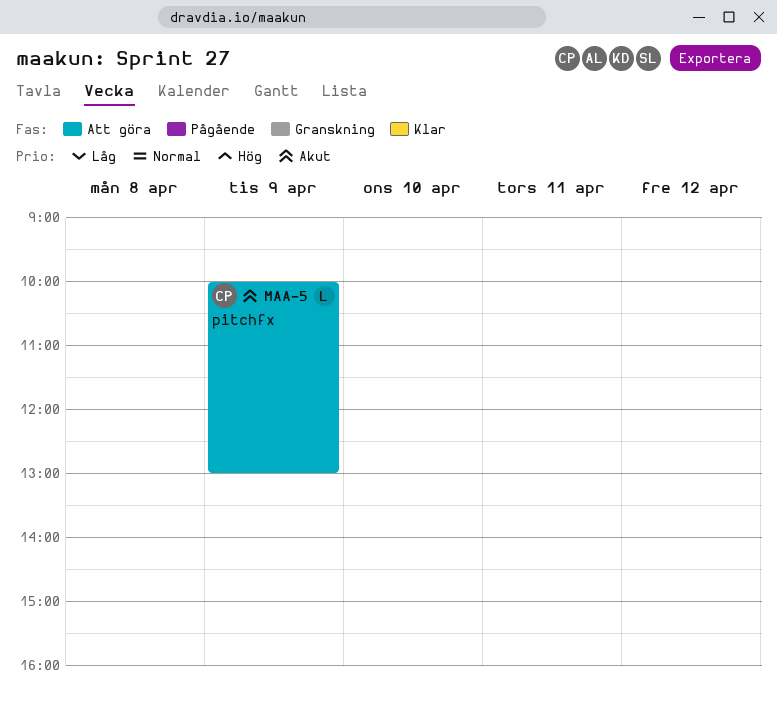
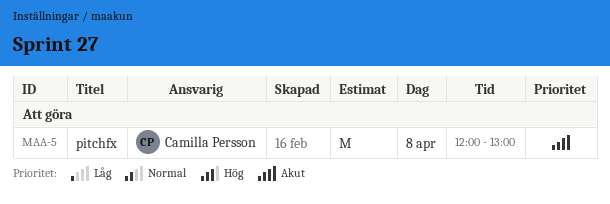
MAA-5, estimate: L -> M
MAA-5, day: Apr 9 -> Apr 8
MAA-5, begins: 10:00 -> 12:00

